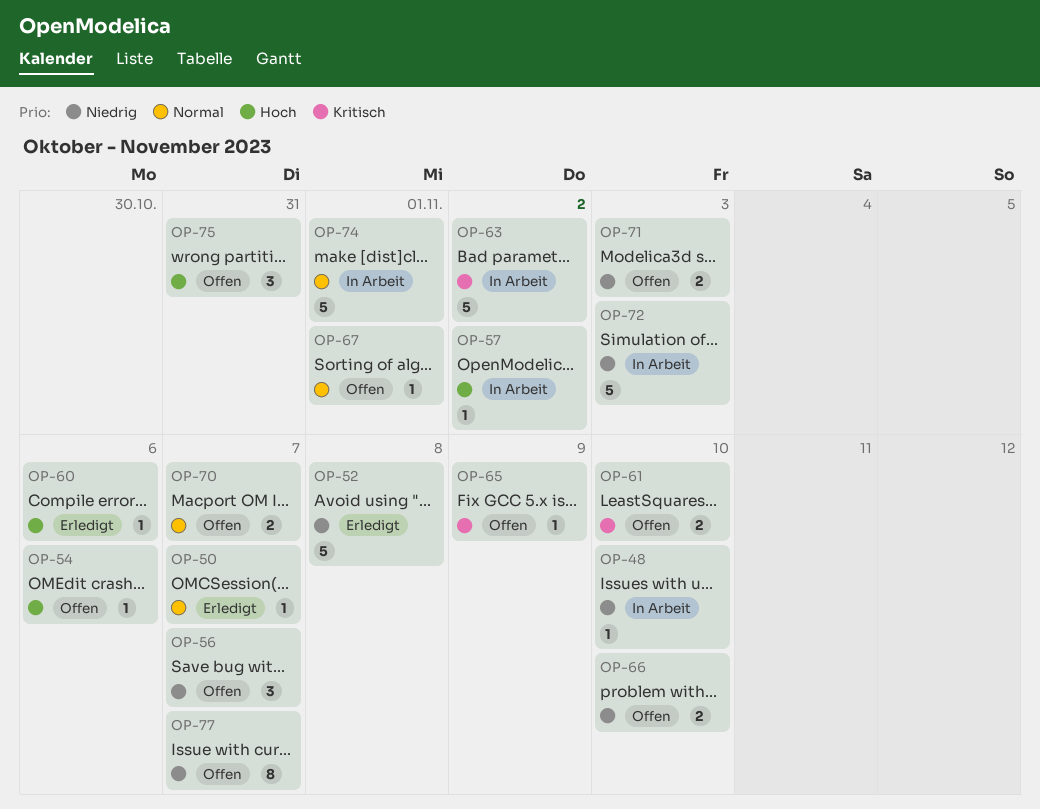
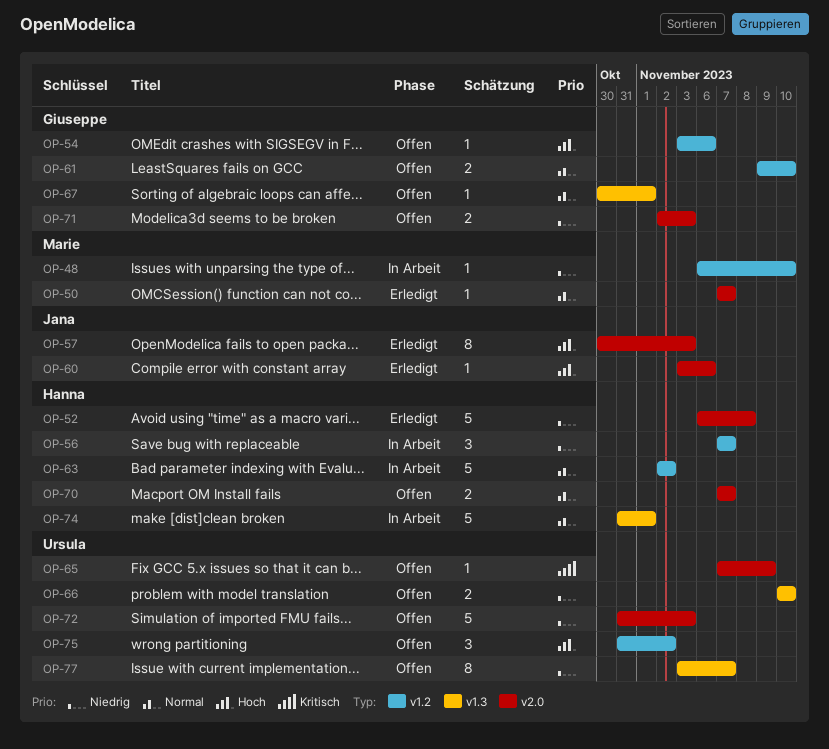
OP-56, status: Offen -> In Arbeit
OP-57, status: In Arbeit -> Erledigt
OP-57, estimate: 1 -> 8
OP-57, due: Nov 2 -> Nov 3
OP-61, priority: Kritisch -> Normal
OP-63, priority: Kritisch -> Normal
OP-72, status: In Arbeit -> Offen
OP-75, due: Oct 31 -> Nov 2

